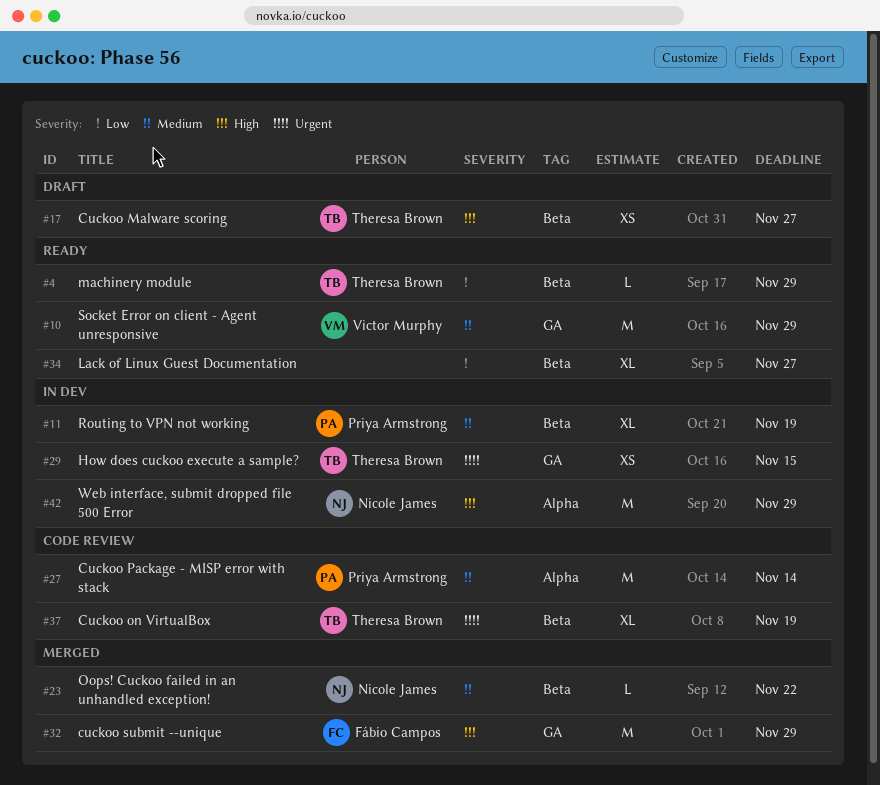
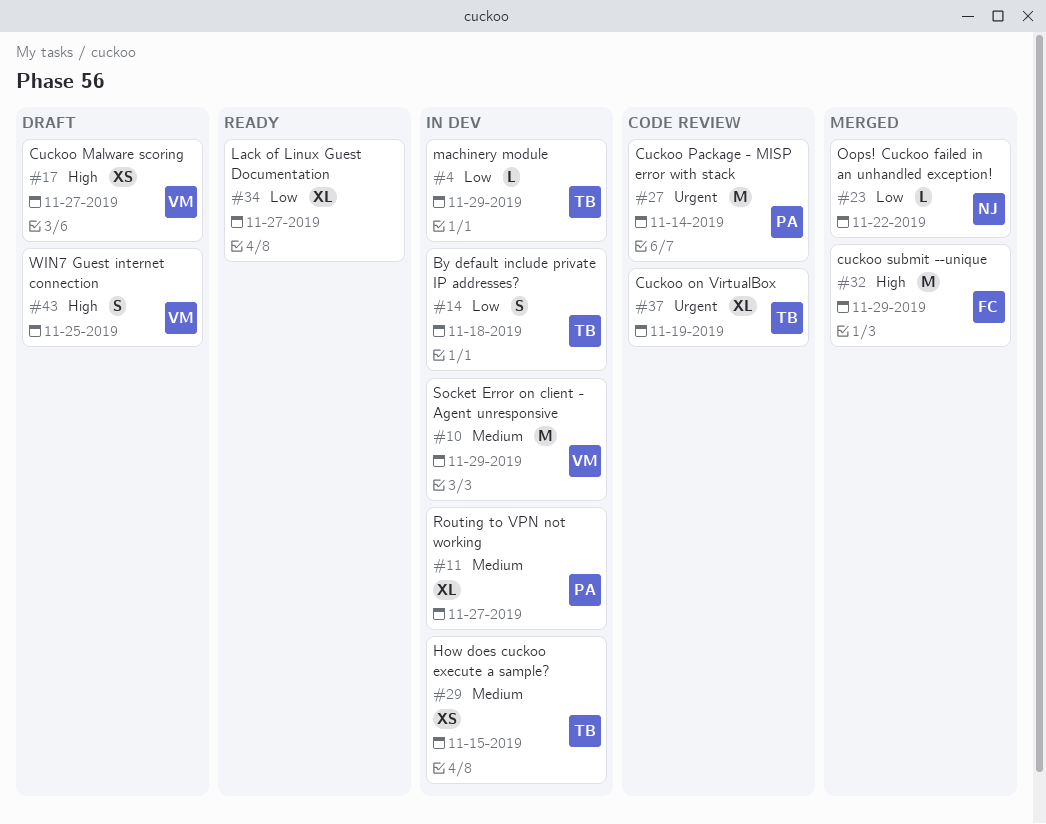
#4, status: Ready -> In dev
#10, status: Ready -> In dev
#11, due: Nov 19 -> Nov 27
#14: none -> present
#17, owner: Theresa Brown -> Victor Murphy
#23, priority: Medium -> Low
#27, priority: Medium -> Urgent
#29, priority: Urgent -> Medium
#42: present -> none
#43: none -> present

